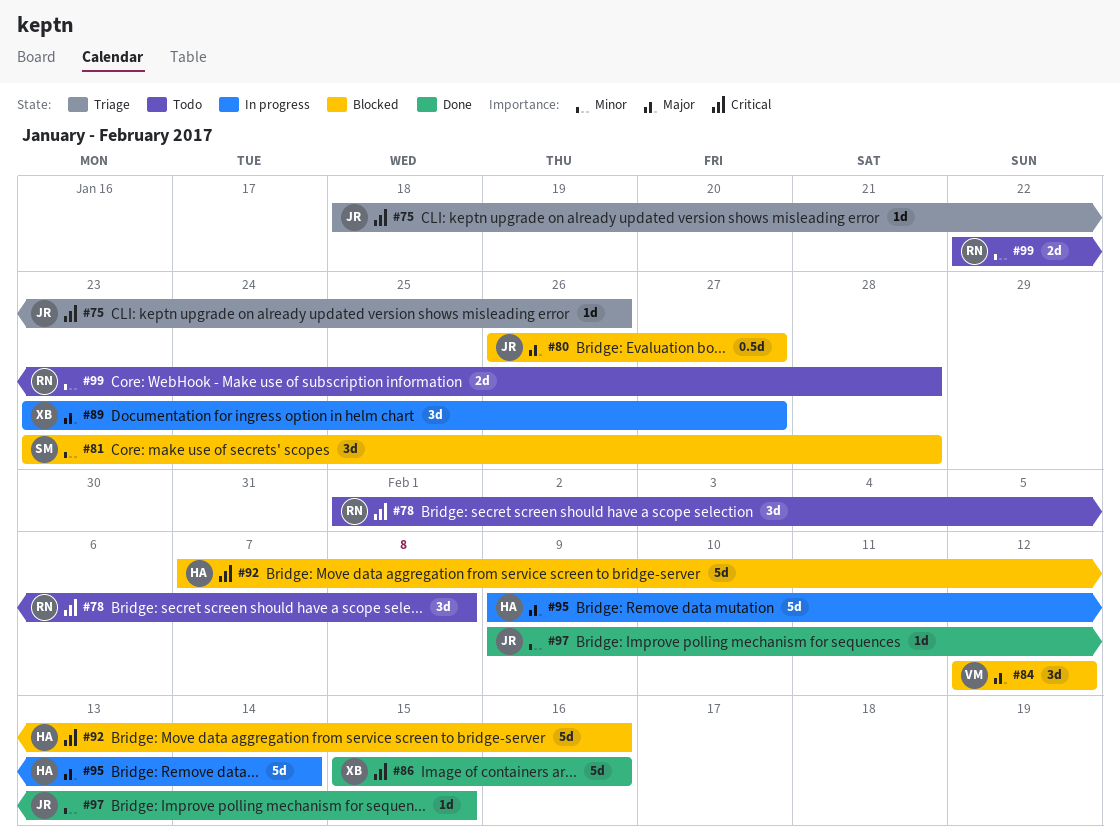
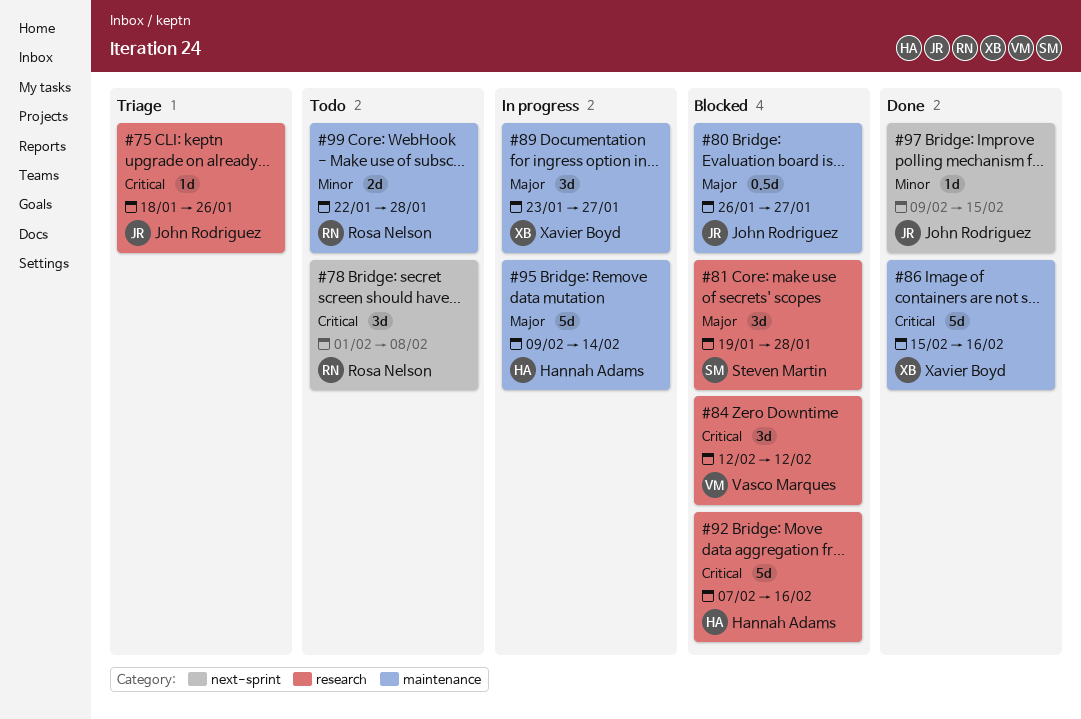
#81, priority: Minor -> Major
#81, start: Jan 23 -> Jan 19
#84, priority: Major -> Critical

